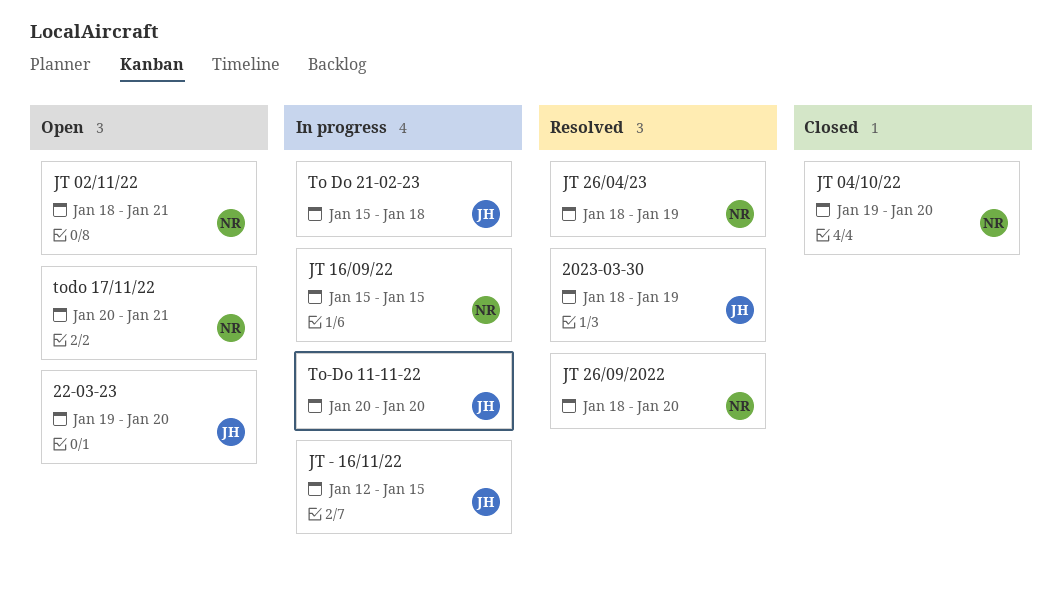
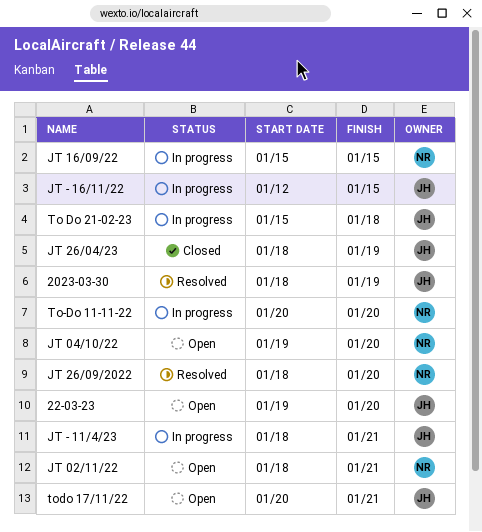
JT - 11/4/23: none -> present
JT 04/10/22, status: Closed -> Open
JT 26/04/23, status: Resolved -> Closed
JT 26/04/23, owner: NR -> JH
To-Do 11-11-22, owner: JH -> NR
todo 17/11/22, owner: NR -> JH

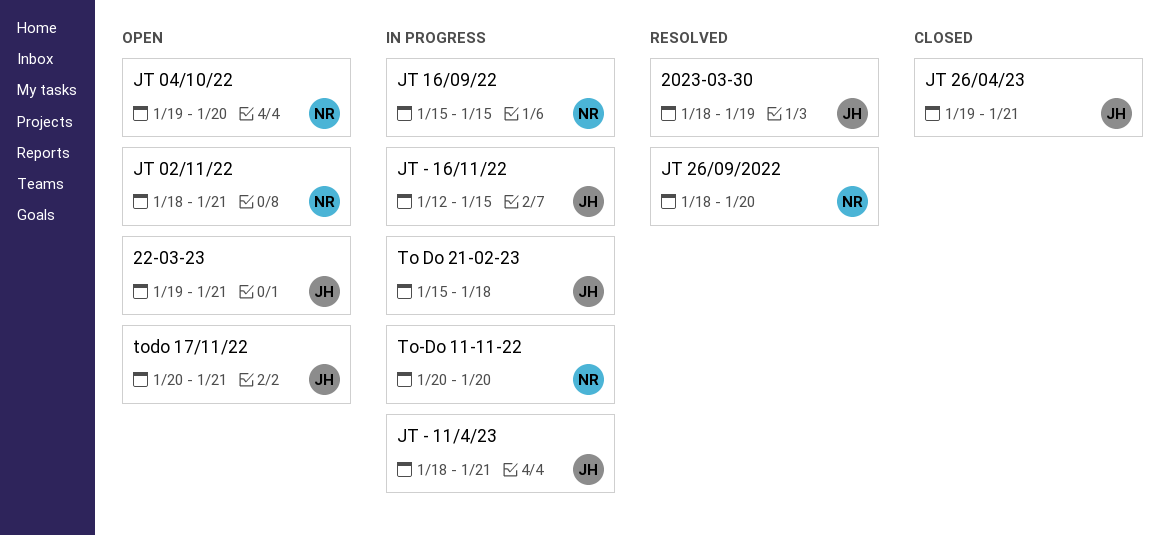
22-03-23, due: Jan 20 -> Jan 21
JT 26/04/23, start: Jan 18 -> Jan 19
JT 26/04/23, due: Jan 19 -> Jan 21

